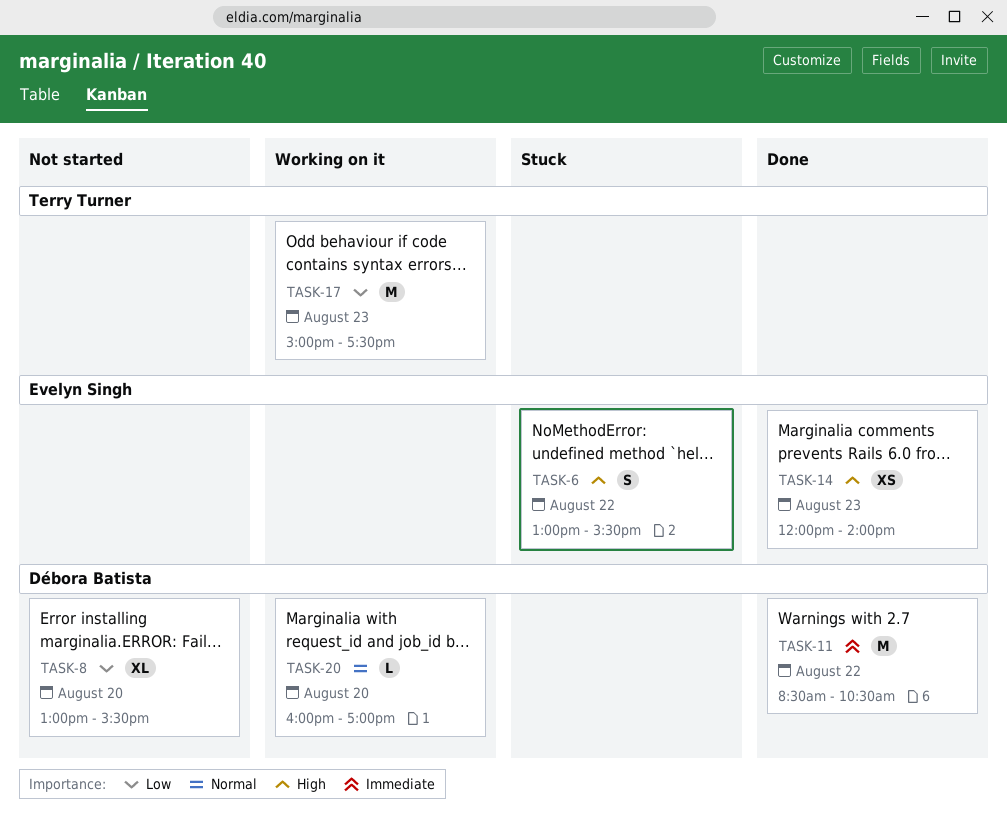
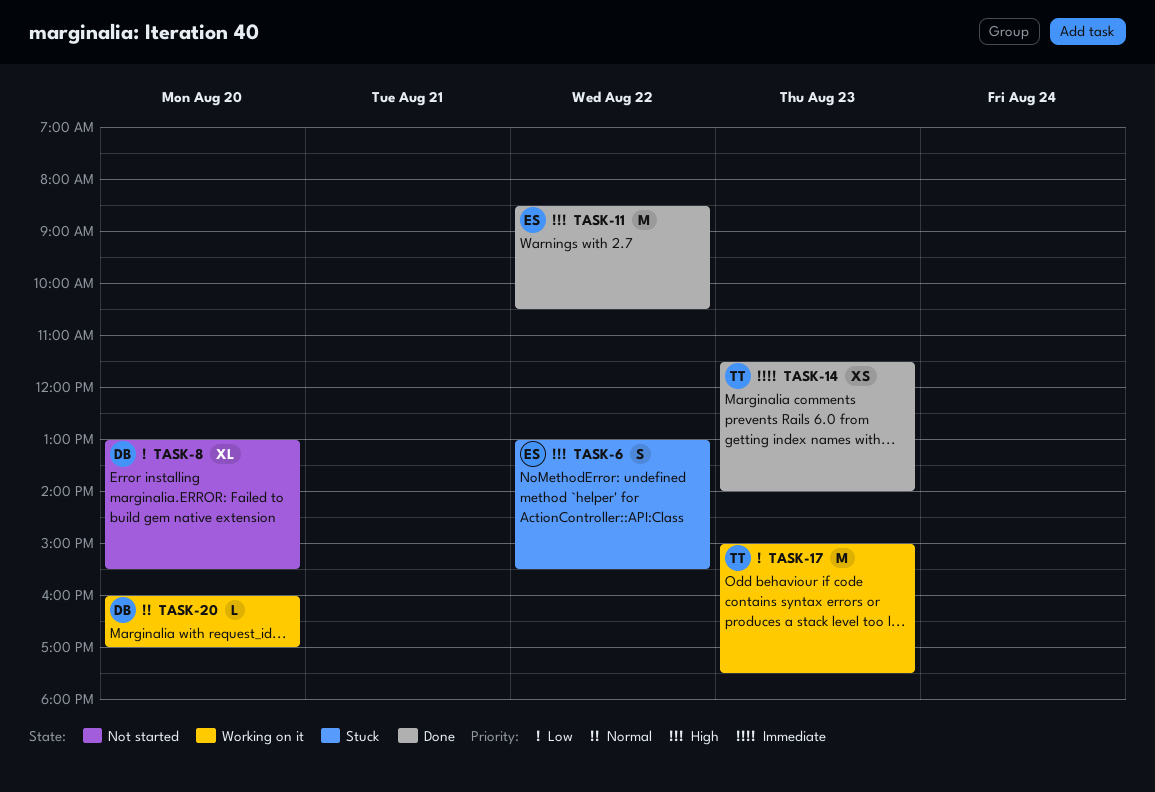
TASK-11, owner: Débora Batista -> Evelyn Singh
TASK-11, priority: Immediate -> High
TASK-14, owner: Evelyn Singh -> Terry Turner
TASK-14, priority: High -> Immediate
TASK-14, begins: 12:00 -> 11:30

